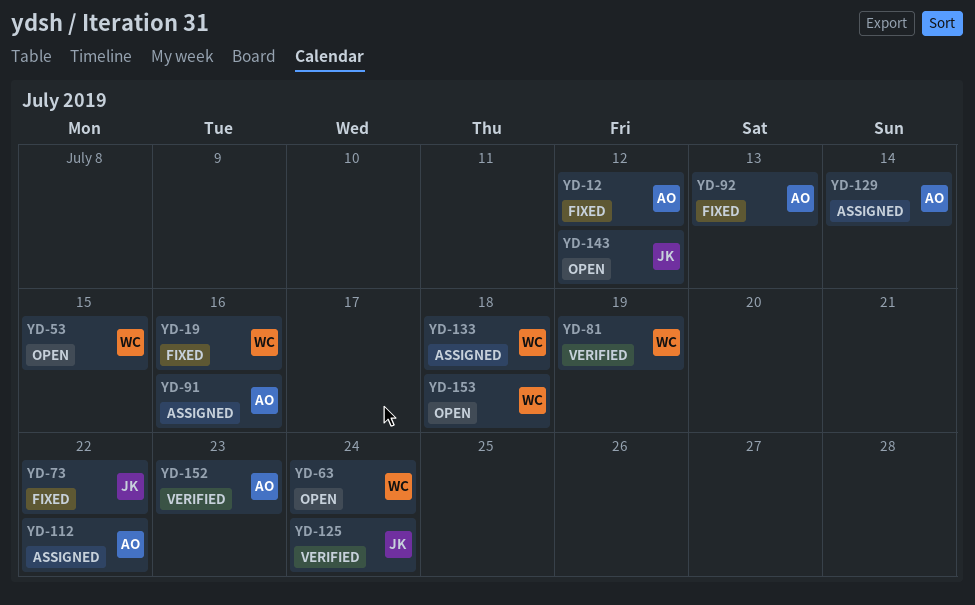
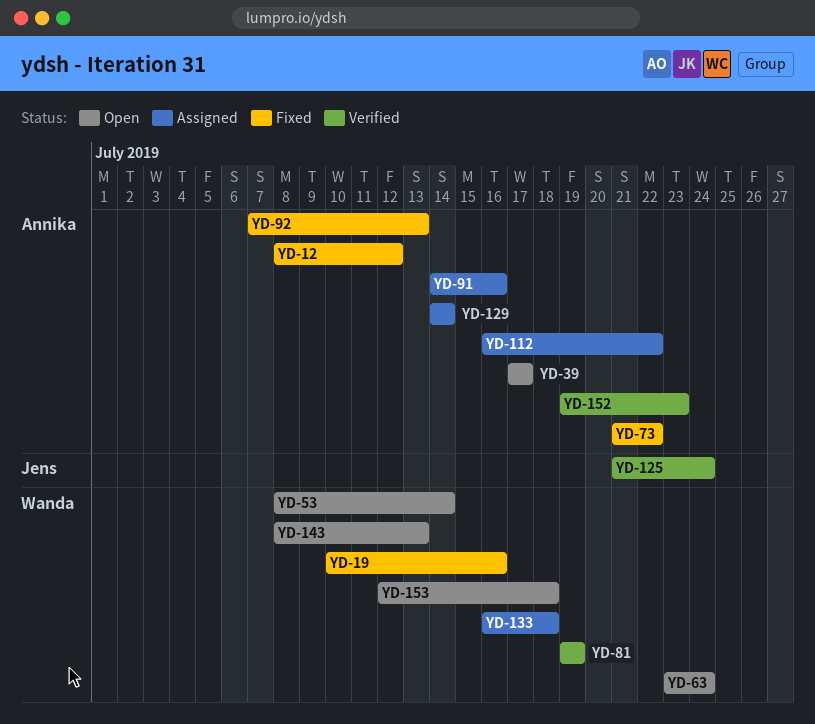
YD-39: none -> present
YD-53, due: Jul 15 -> Jul 14
YD-73, owner: Jens -> Annika
YD-143, owner: Jens -> Wanda
YD-143, due: Jul 12 -> Jul 13

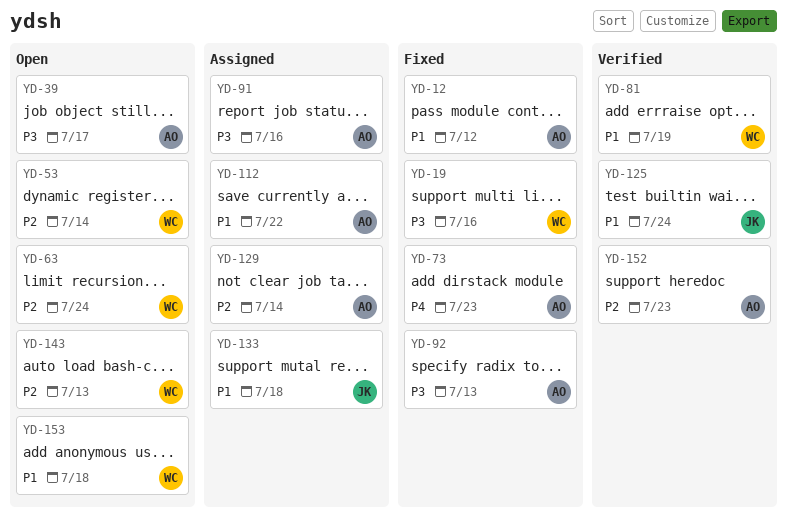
YD-73, due: Jul 22 -> Jul 23
YD-133, owner: Wanda -> Jens

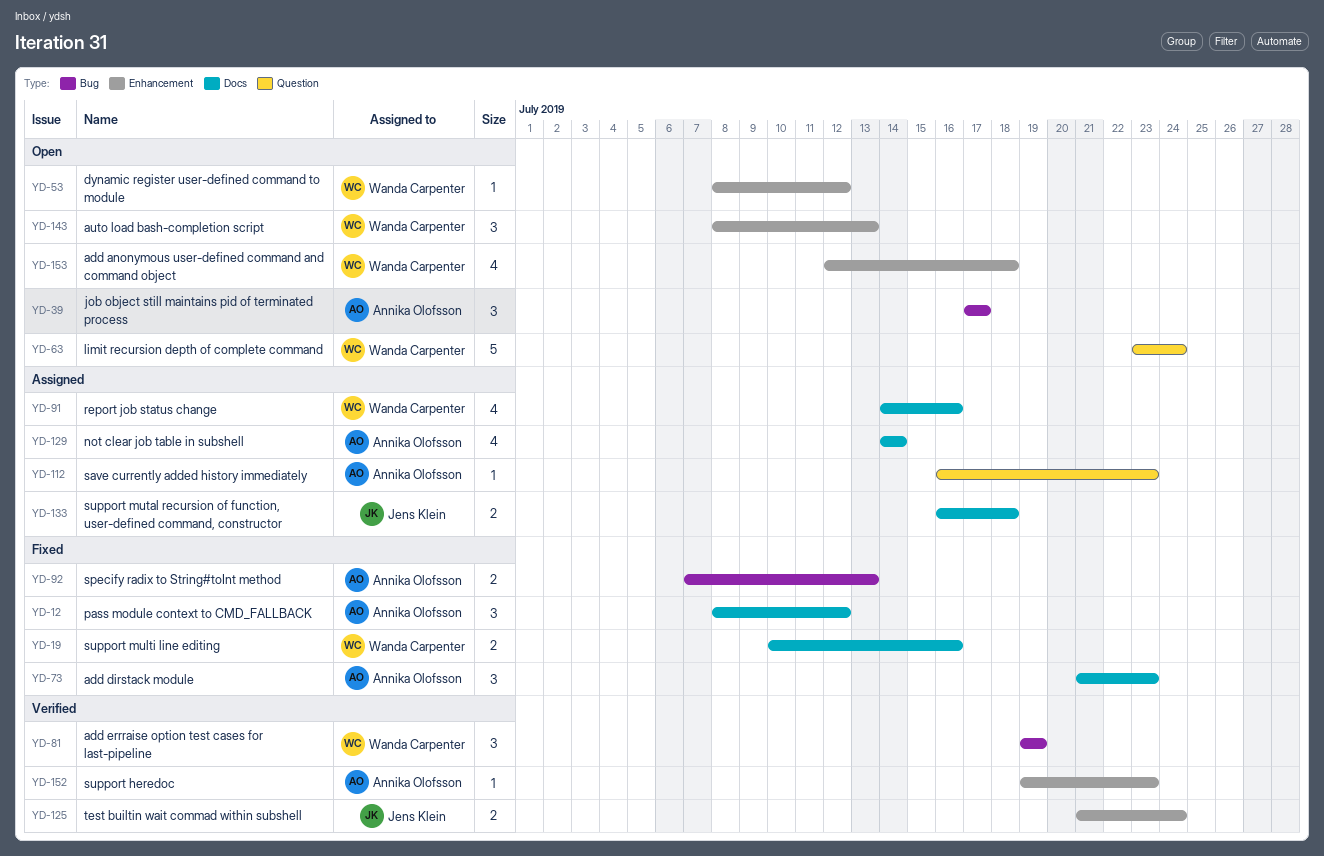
YD-53, due: Jul 14 -> Jul 12
YD-91, owner: Annika Olofsson -> Wanda Carpenter
YD-112, due: Jul 22 -> Jul 23

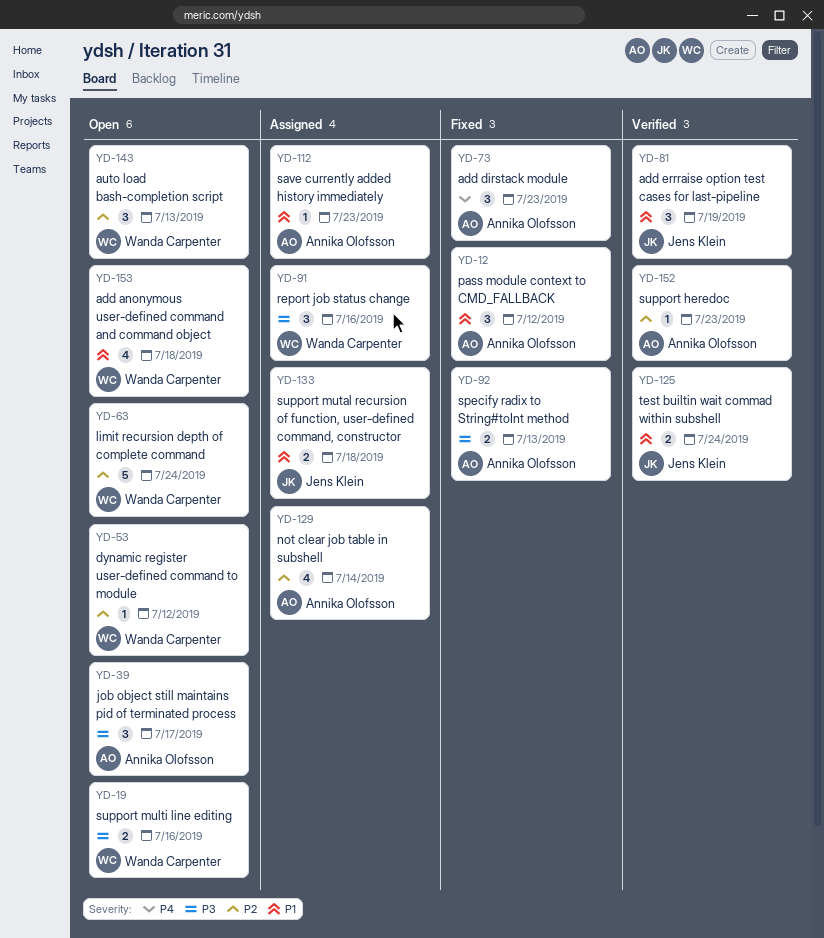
YD-19, status: Fixed -> Open
YD-81, owner: Wanda Carpenter -> Jens Klein
YD-91, estimate: 4 -> 3

